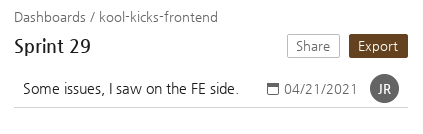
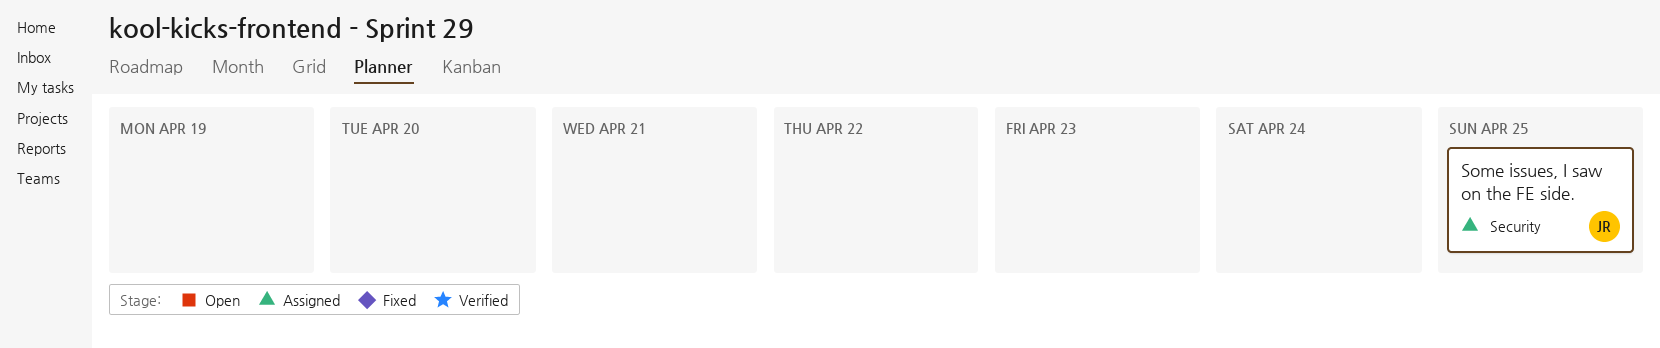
Some issues, I saw on the FE side., due: Apr 21 -> Apr 25

